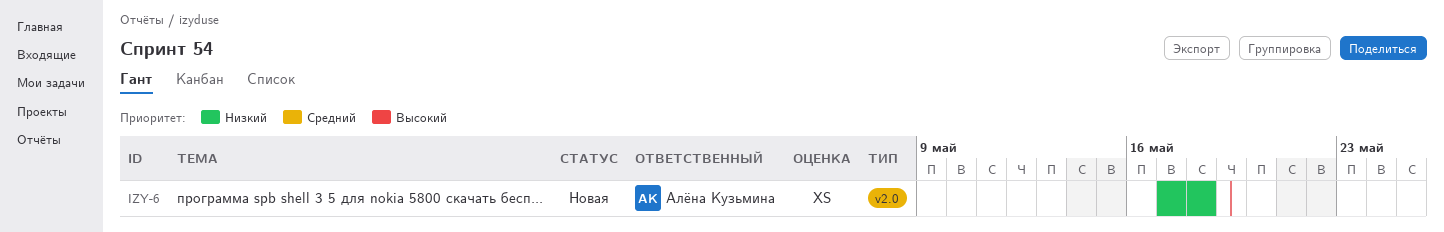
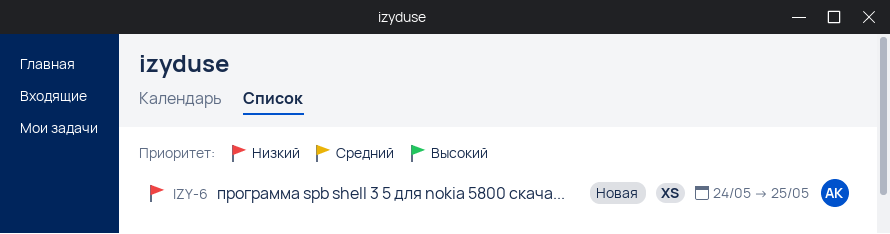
IZY-6, start: May 17 -> May 24
IZY-6, due: May 18 -> May 25

